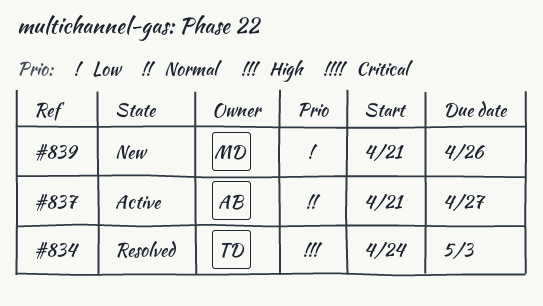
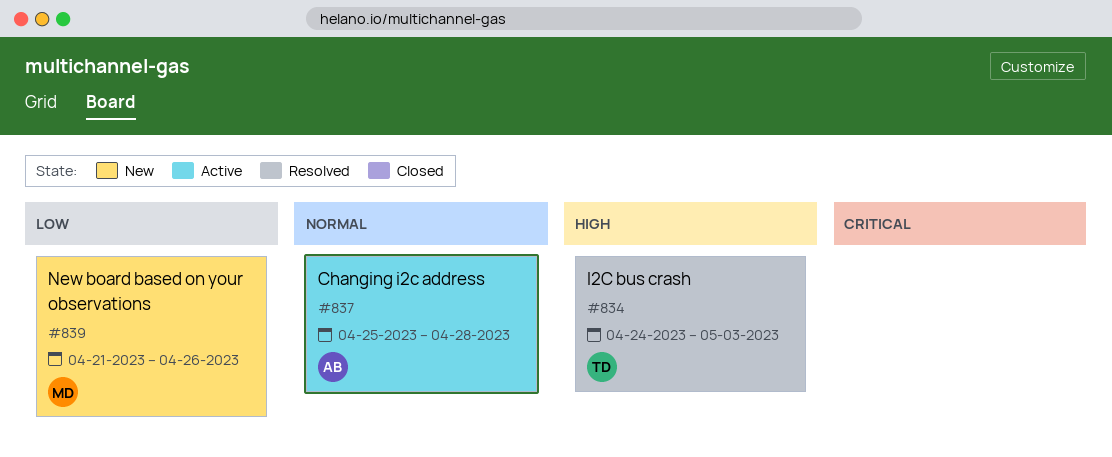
#837, start: Apr 21 -> Apr 25
#837, due: Apr 27 -> Apr 28

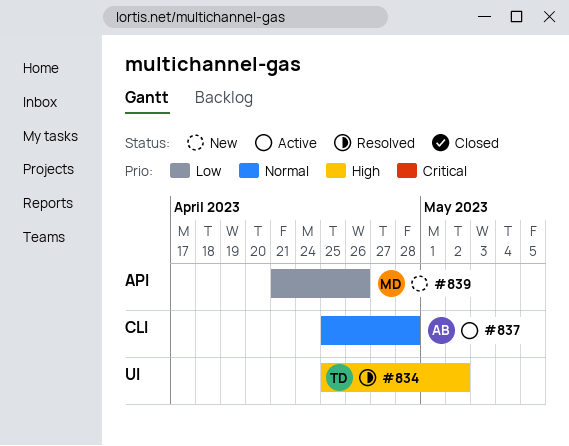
#834, start: Apr 24 -> Apr 25
#834, due: May 3 -> May 2

